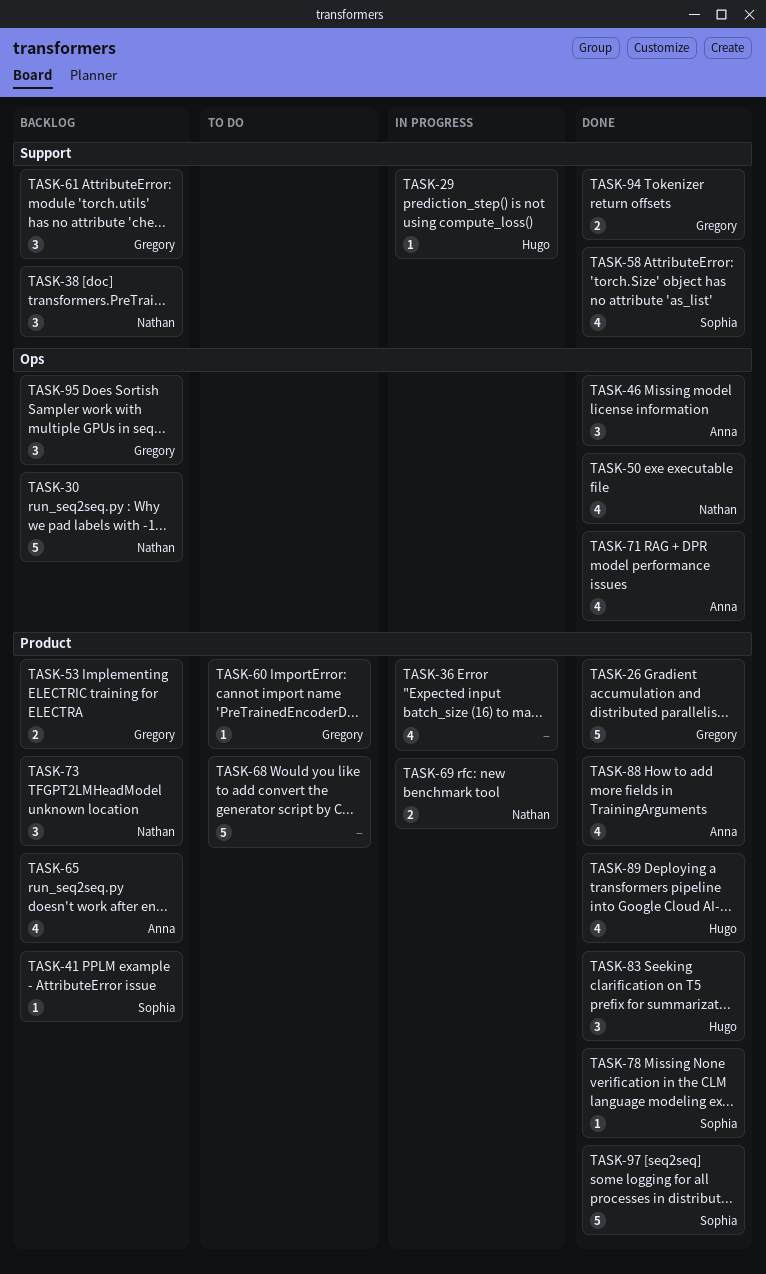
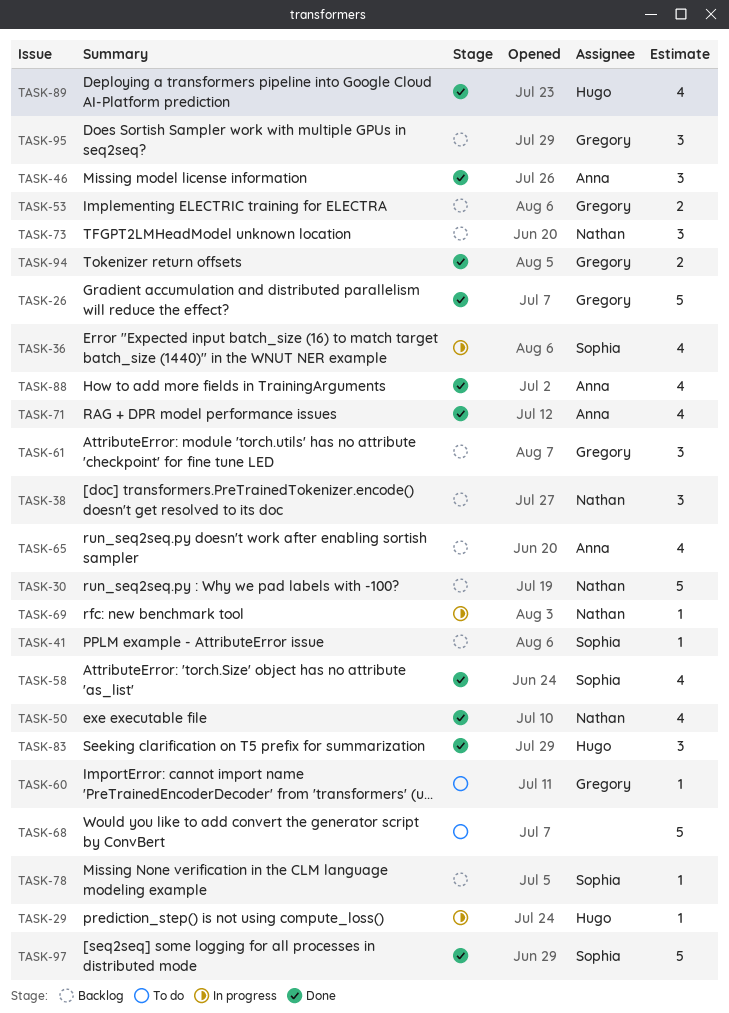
TASK-36, owner: none -> Sophia
TASK-69, estimate: 2 -> 1
TASK-78, status: Done -> Backlog

